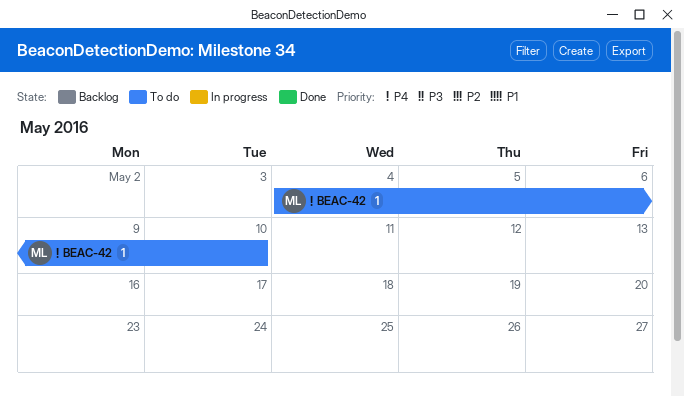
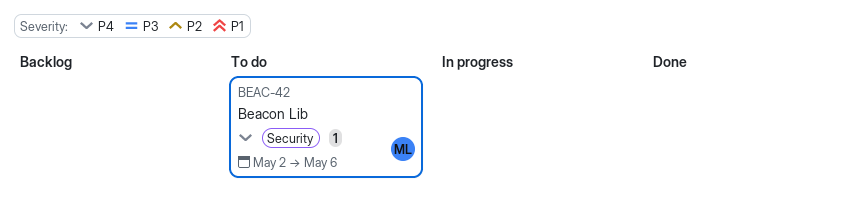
BEAC-42, start: May 4 -> May 2
BEAC-42, due: May 10 -> May 6

